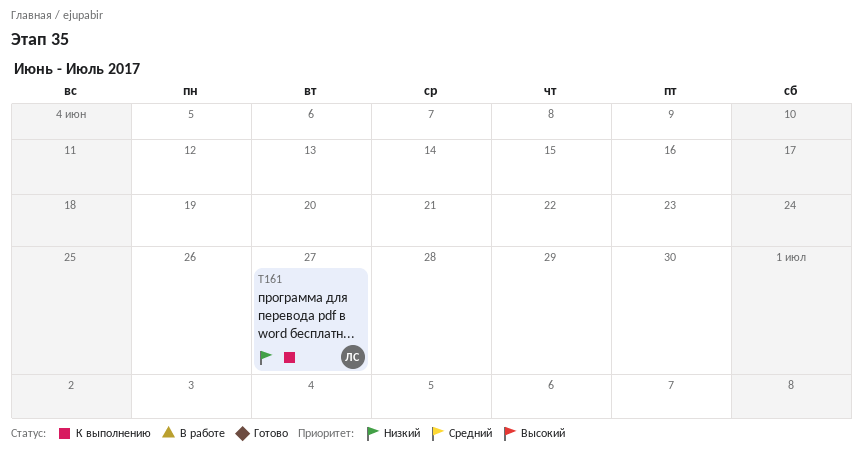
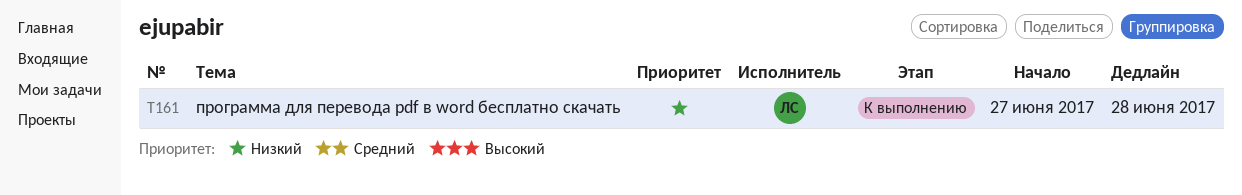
T161, due: Jun 27 -> Jun 28

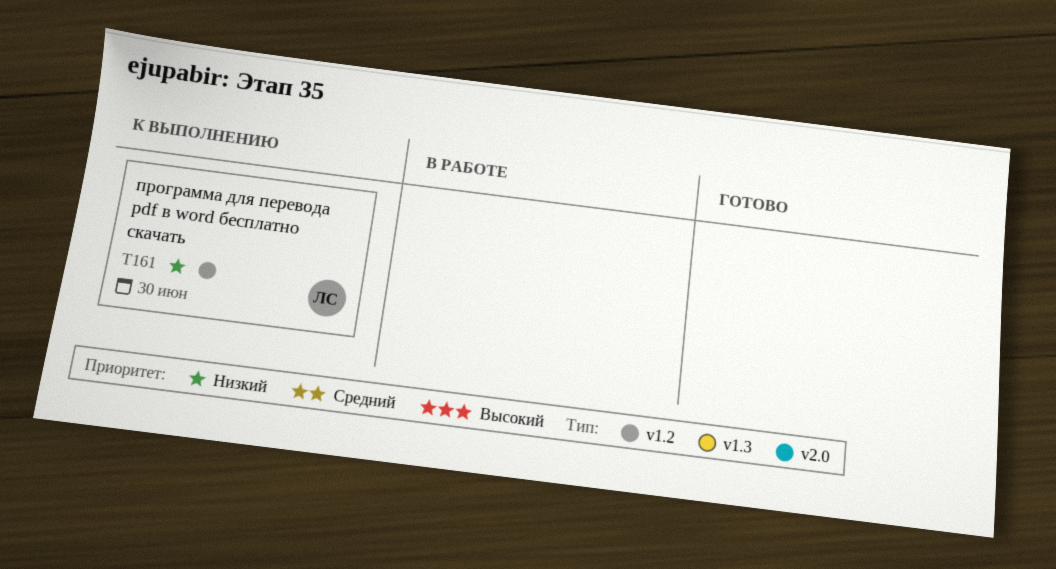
T161, due: Jun 28 -> Jun 30

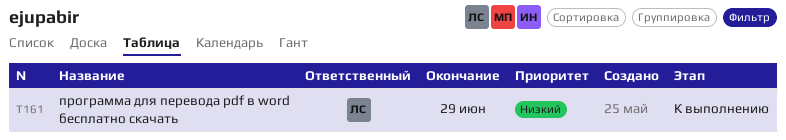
T161, due: Jun 30 -> Jun 29

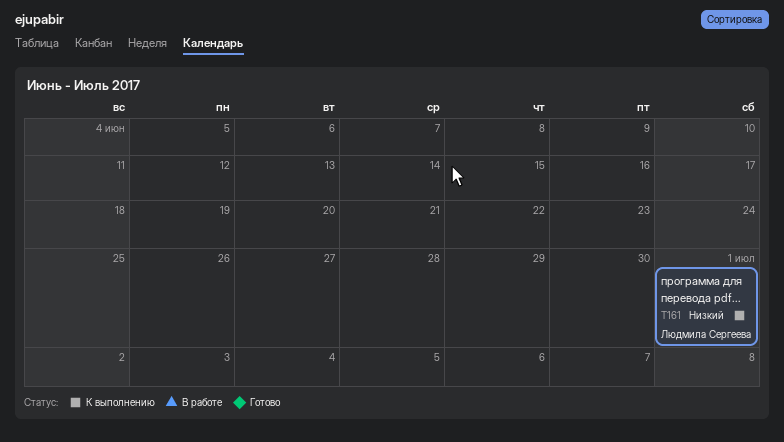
T161, due: Jun 29 -> Jul 1

